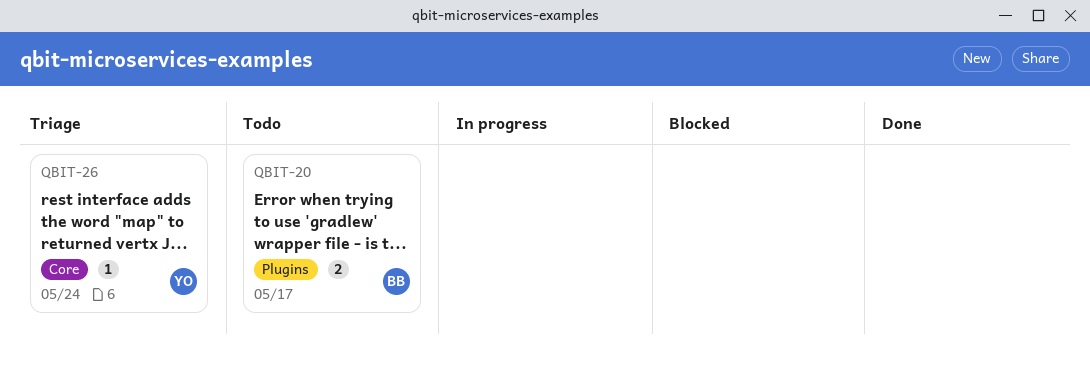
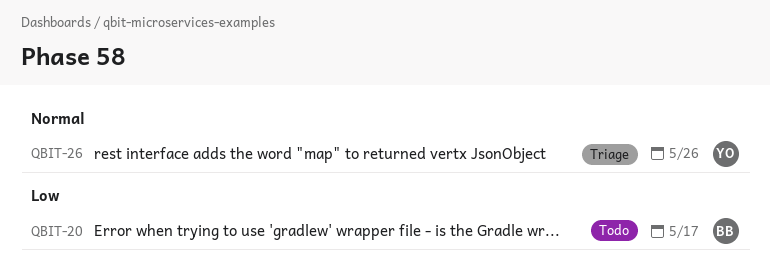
QBIT-26, due: May 24 -> May 26

